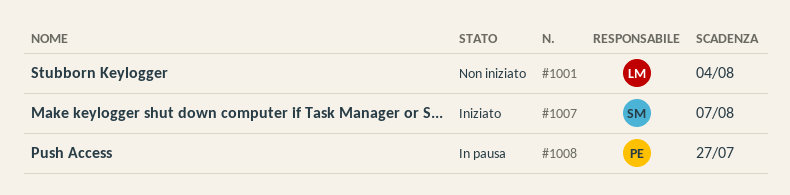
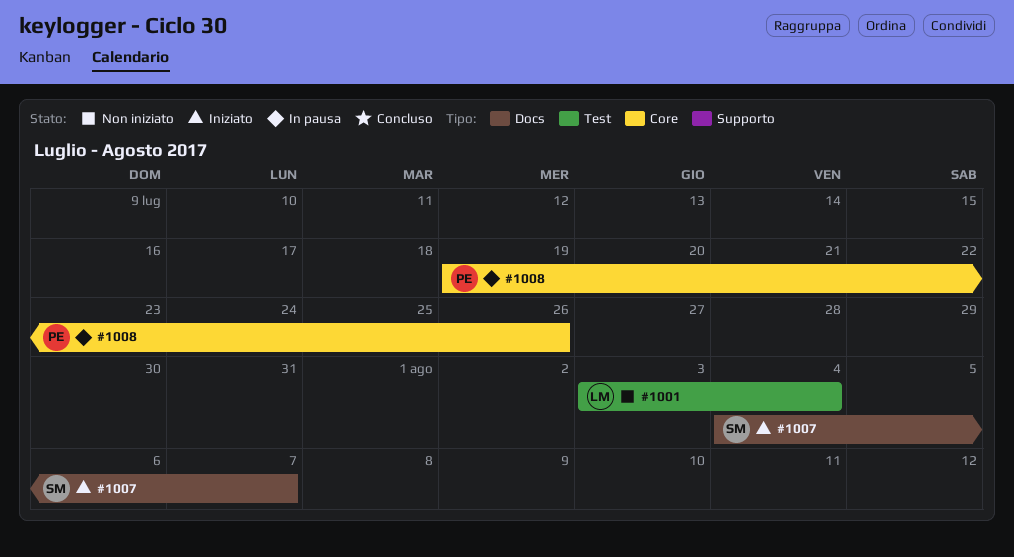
#1008, due: Jul 27 -> Jul 26

